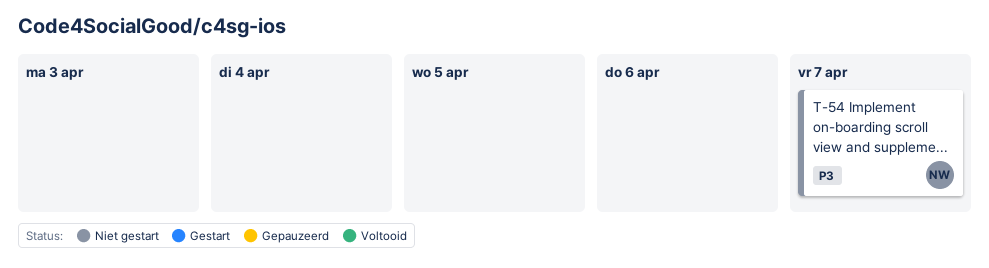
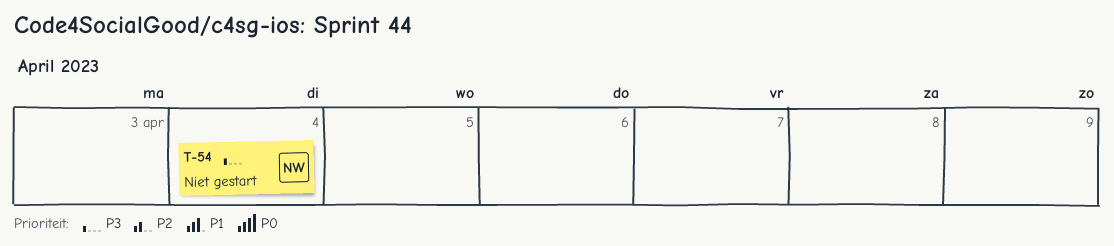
T-54, due: Apr 7 -> Apr 4

